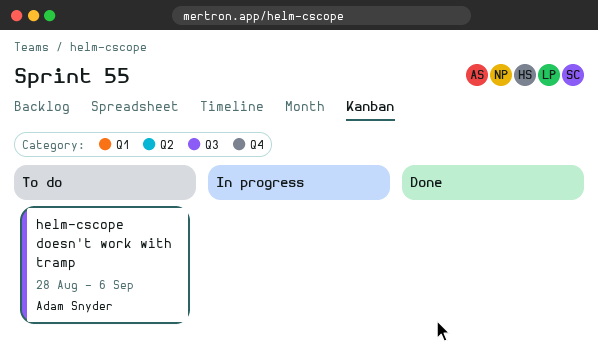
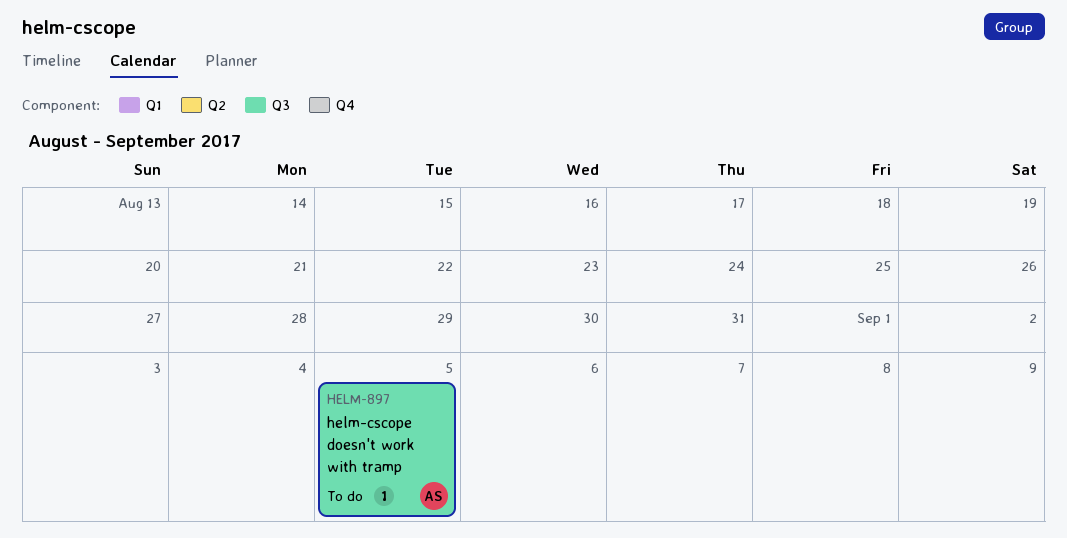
helm-cscope doesn't work with tramp, due: Sep 6 -> Sep 5

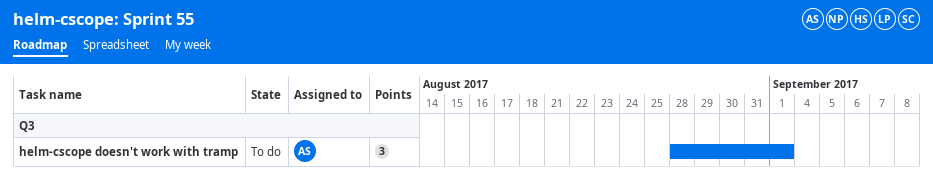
helm-cscope doesn't work with tramp, estimate: 1 -> 3
helm-cscope doesn't work with tramp, due: Sep 5 -> Sep 1

